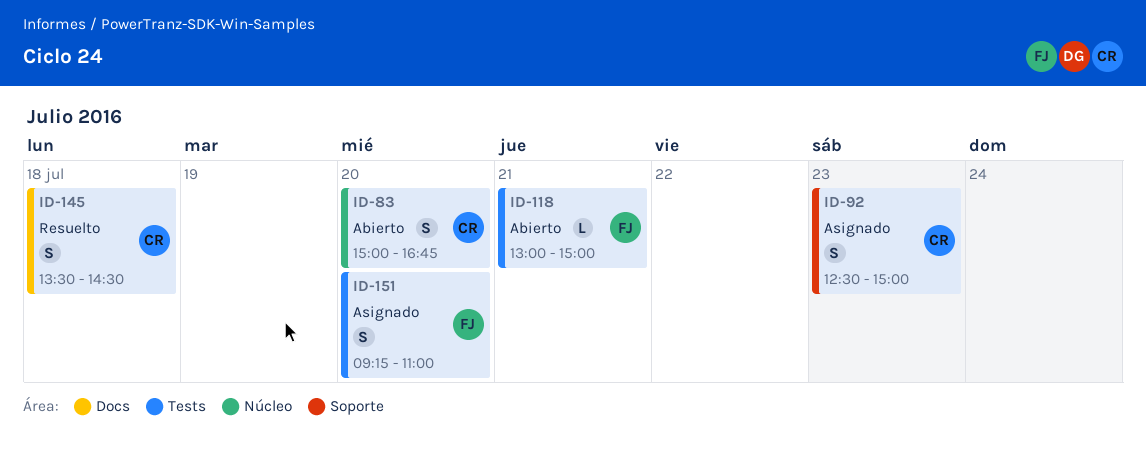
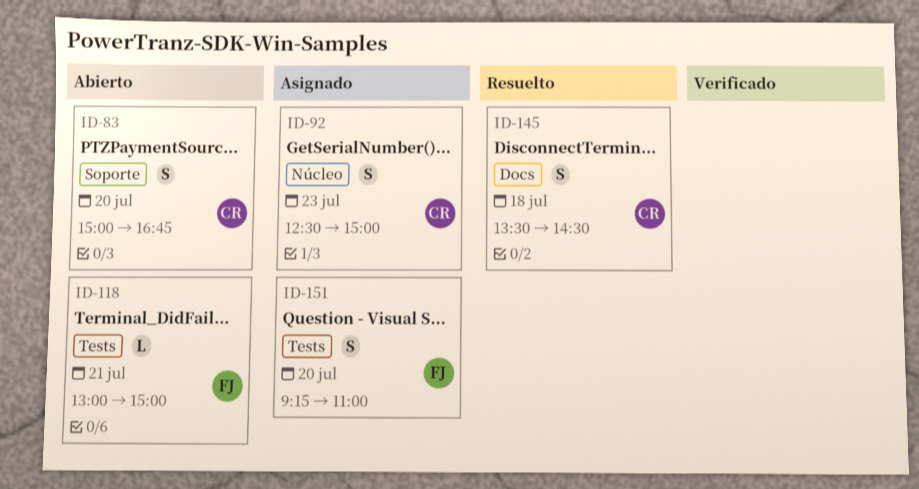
ID-83, label: Núcleo -> Soporte
ID-92, label: Soporte -> Núcleo

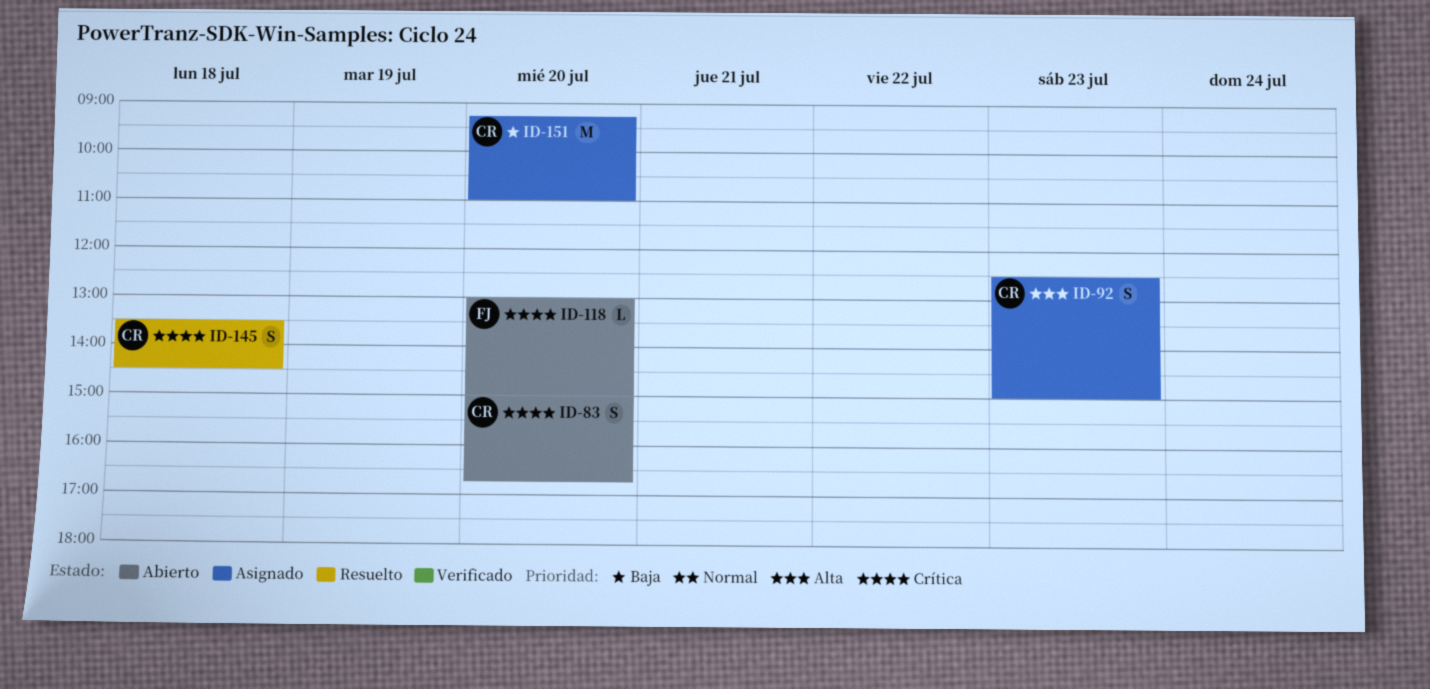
ID-118, day: Jul 21 -> Jul 20
ID-151, owner: FJ -> CR
ID-151, estimate: S -> M

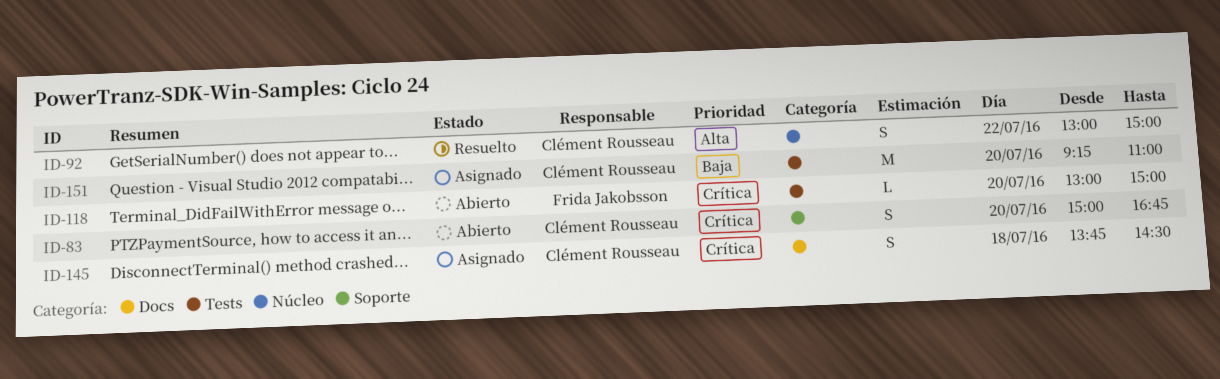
ID-92, status: Asignado -> Resuelto
ID-92, day: Jul 23 -> Jul 22
ID-92, begins: 12:30 -> 13:00
ID-145, status: Resuelto -> Asignado
ID-145, begins: 13:30 -> 13:45

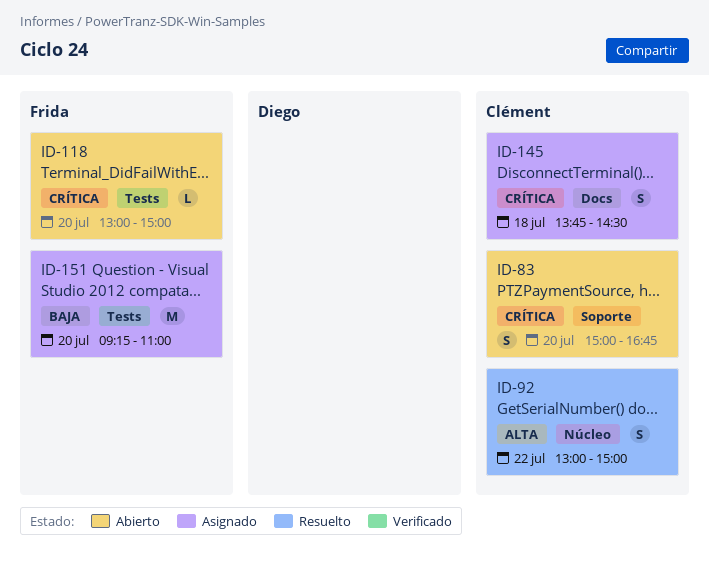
ID-151, owner: Clément Rousseau -> Frida Jakobsson

